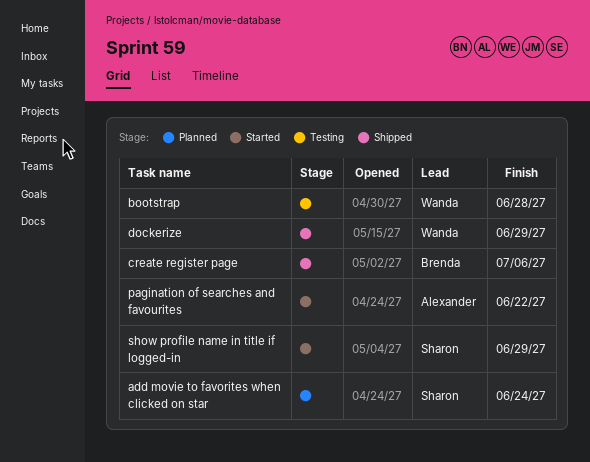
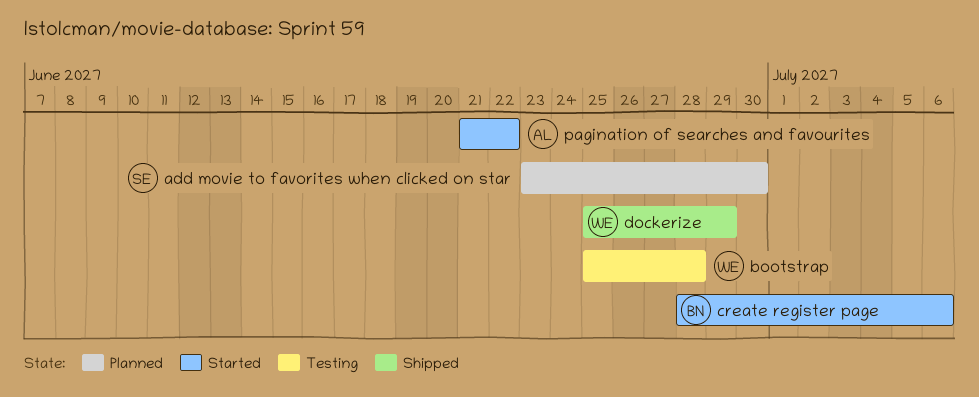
add movie to favorites when clicked on star, due: Jun 24 -> Jun 30
create register page, status: Shipped -> Started
show profile name in title if logged-in: present -> none

